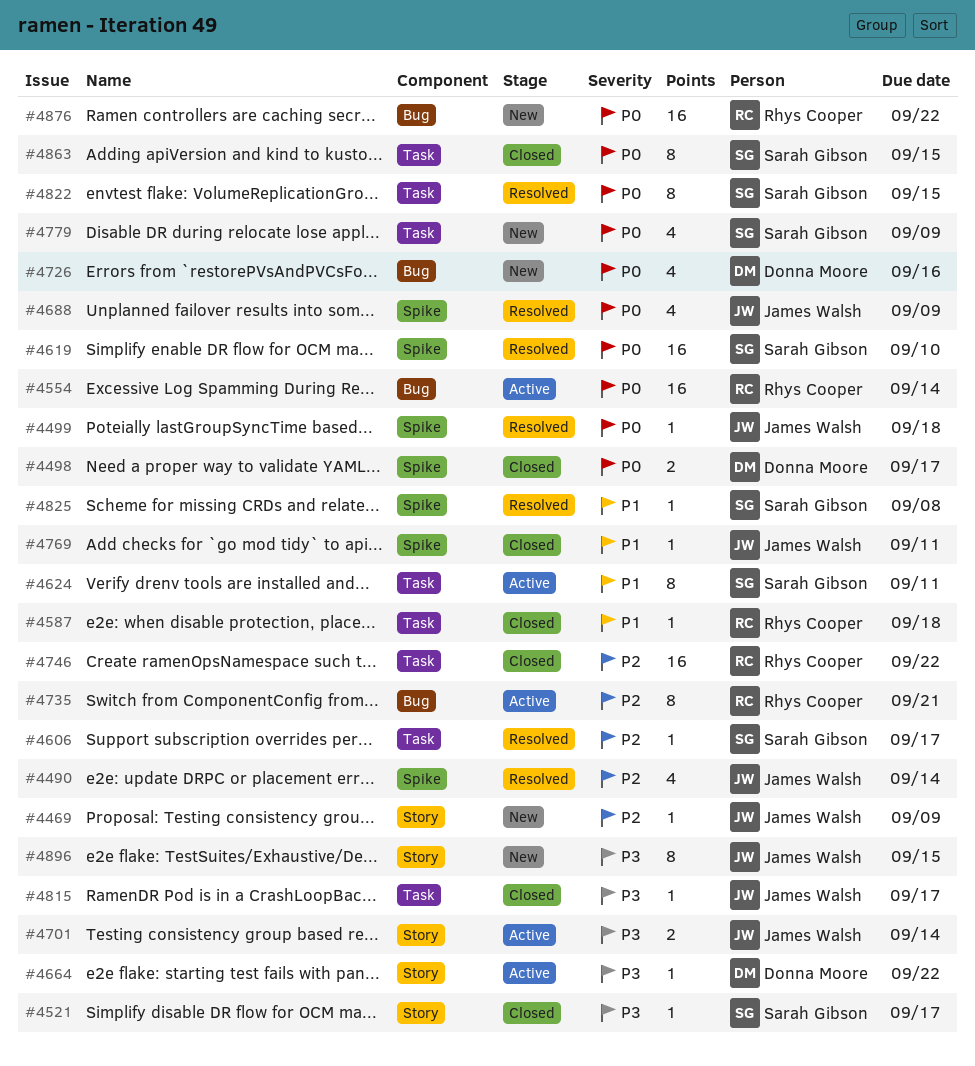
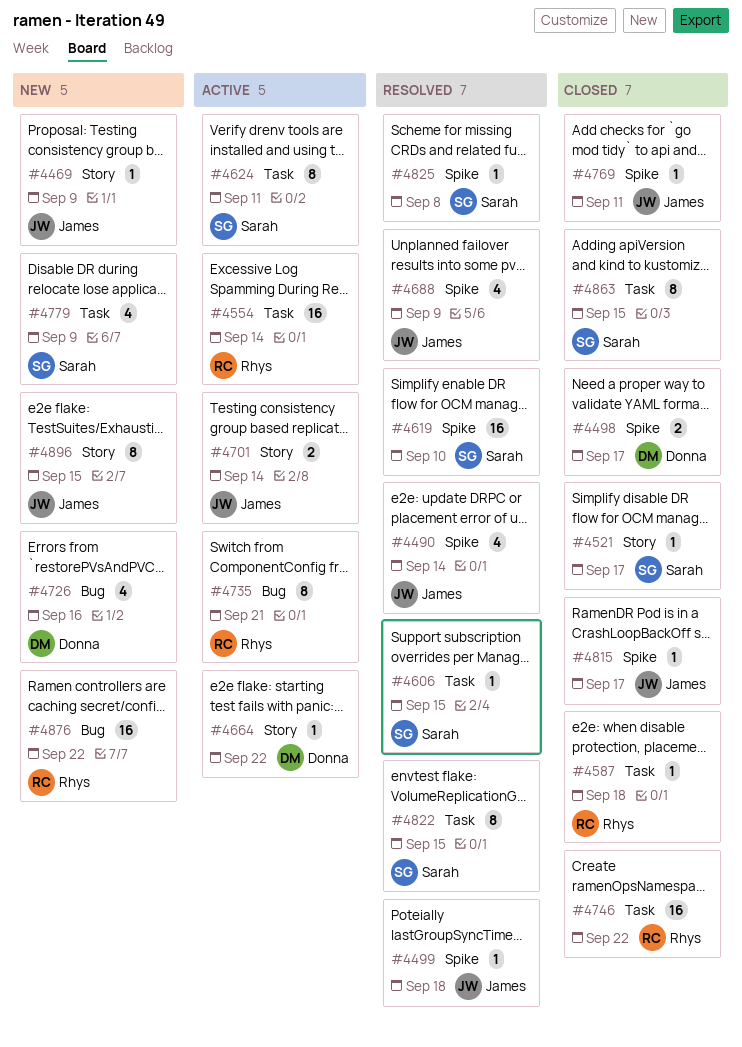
#4554, label: Bug -> Task
#4606, due: Sep 17 -> Sep 15
#4815, label: Task -> Spike

